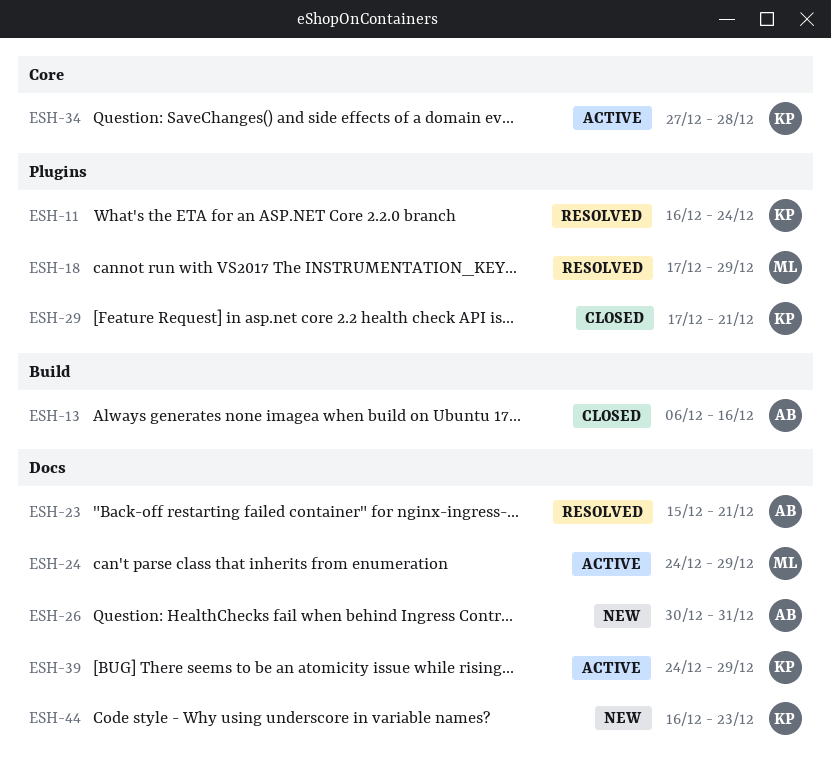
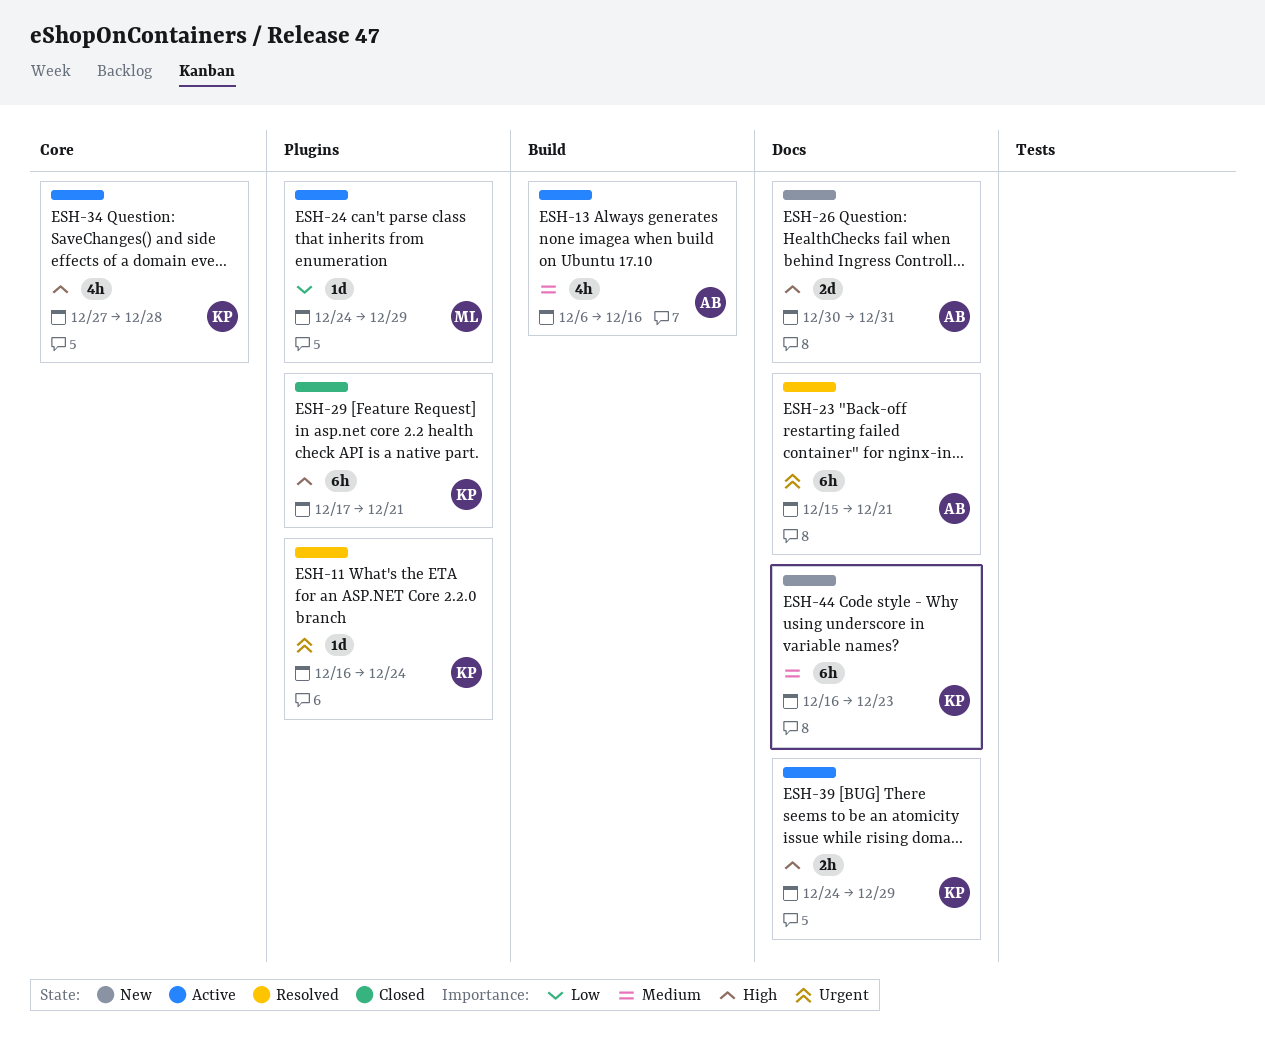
ESH-13, status: Closed -> Active
ESH-18: present -> none
ESH-24, label: Docs -> Plugins

